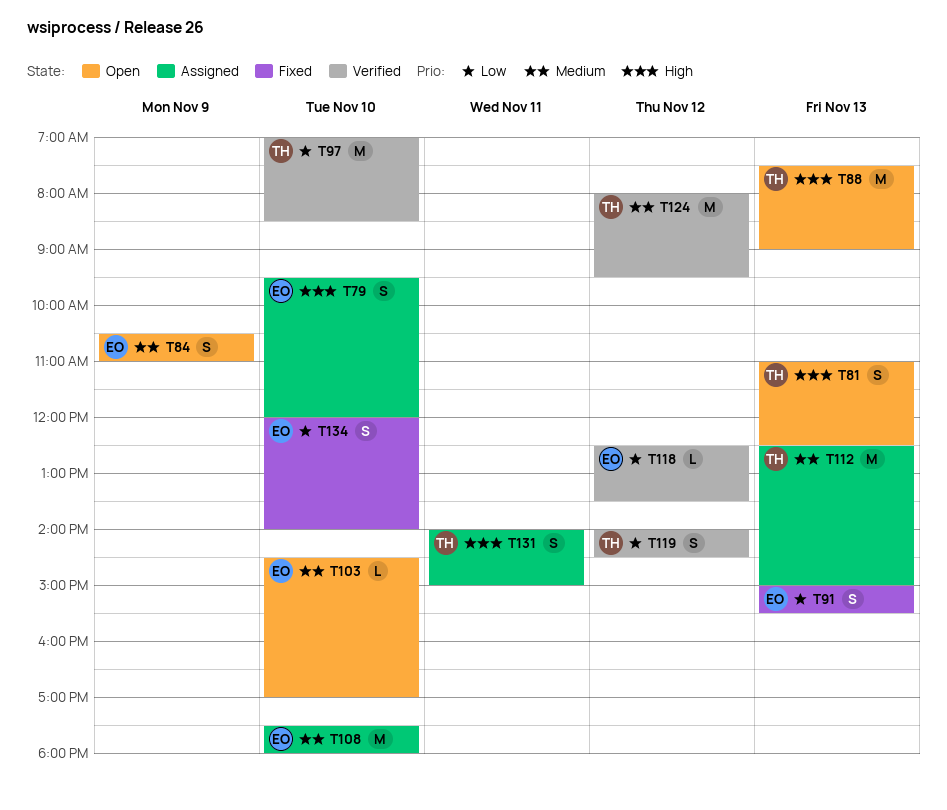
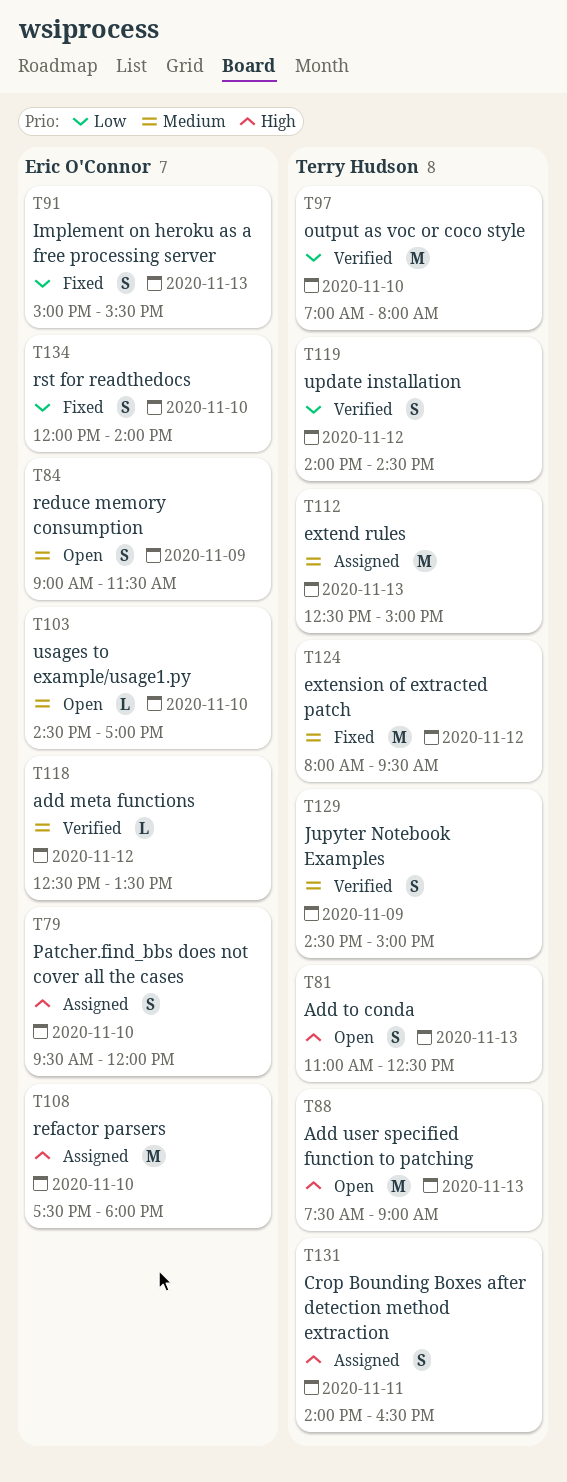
T84, begins: 10:30 -> 09:00
T84, ends: 11:00 -> 11:30
T97, ends: 08:30 -> 08:00
T108, priority: Medium -> High
T118, priority: Low -> Medium
T124, status: Verified -> Fixed
T129: none -> present
T131, ends: 15:00 -> 16:30

